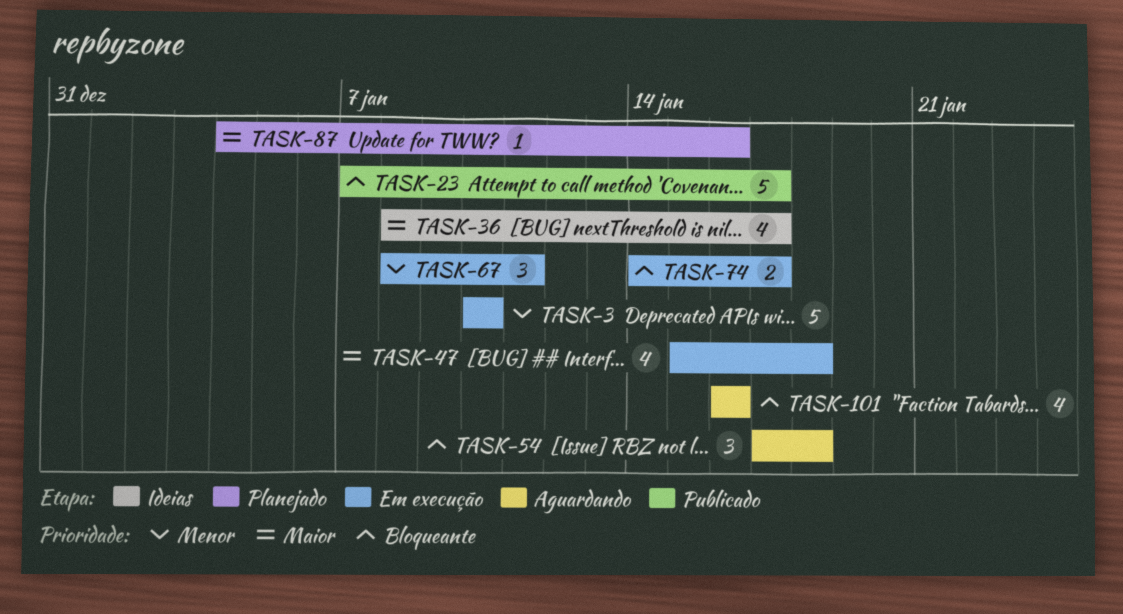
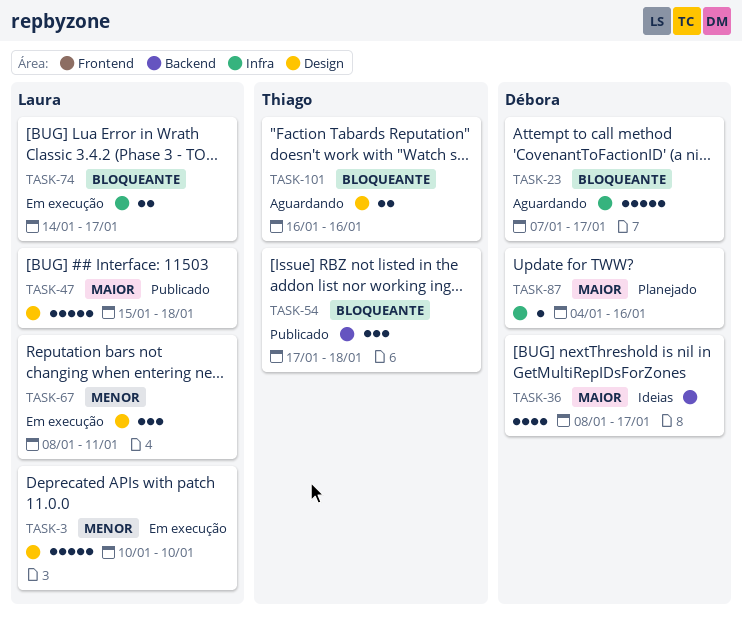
TASK-23, status: Publicado -> Aguardando
TASK-47, status: Em execução -> Publicado
TASK-47, estimate: 4 -> 5
TASK-54, status: Aguardando -> Publicado
TASK-101, estimate: 4 -> 2

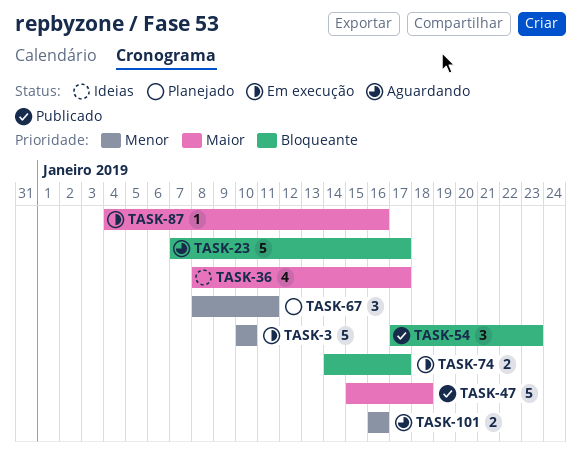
TASK-54, due: Jan 18 -> Jan 23
TASK-67, status: Em execução -> Planejado
TASK-87, status: Planejado -> Em execução
TASK-101, priority: Bloqueante -> Menor

